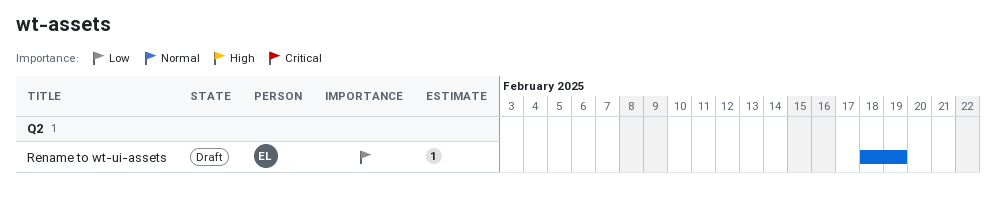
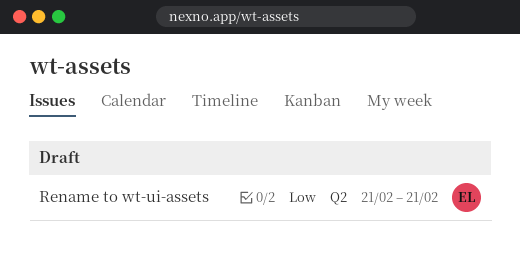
Rename to wt-ui-assets, start: Feb 18 -> Feb 21
Rename to wt-ui-assets, due: Feb 19 -> Feb 21

